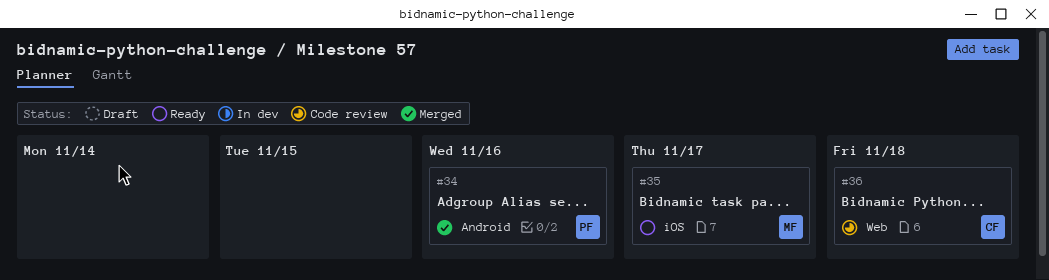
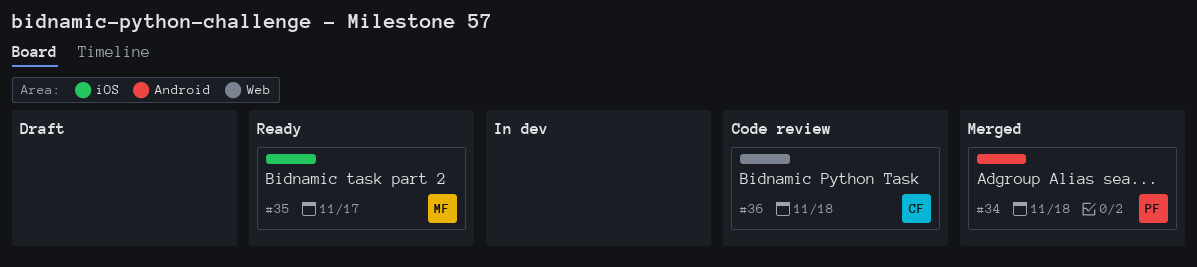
#34, due: Nov 16 -> Nov 18

